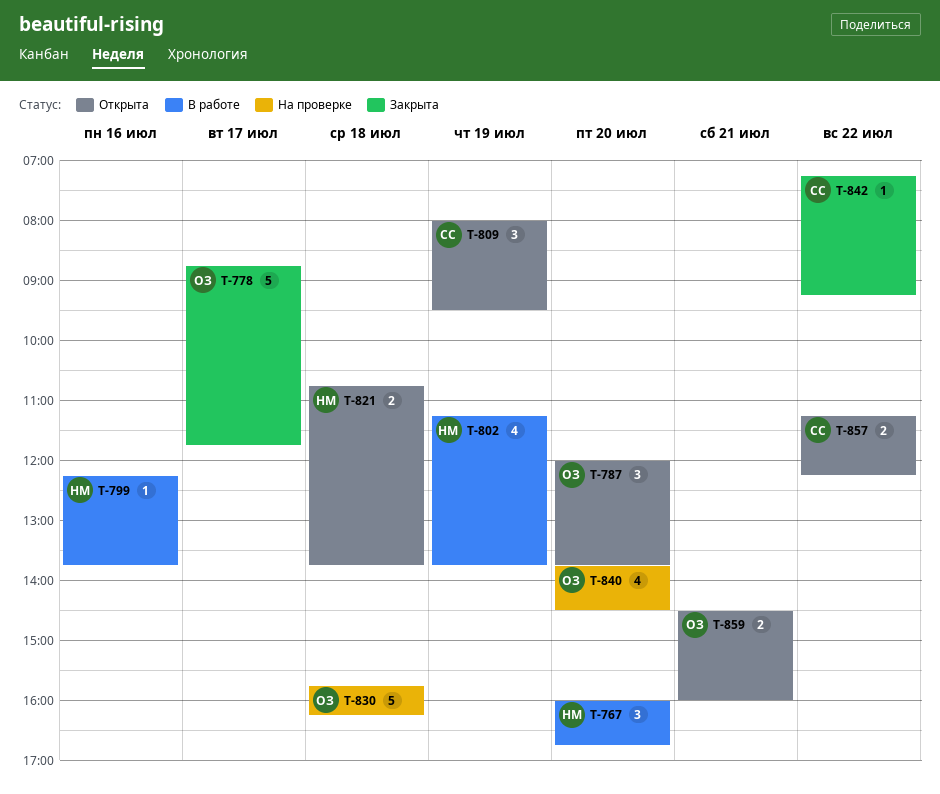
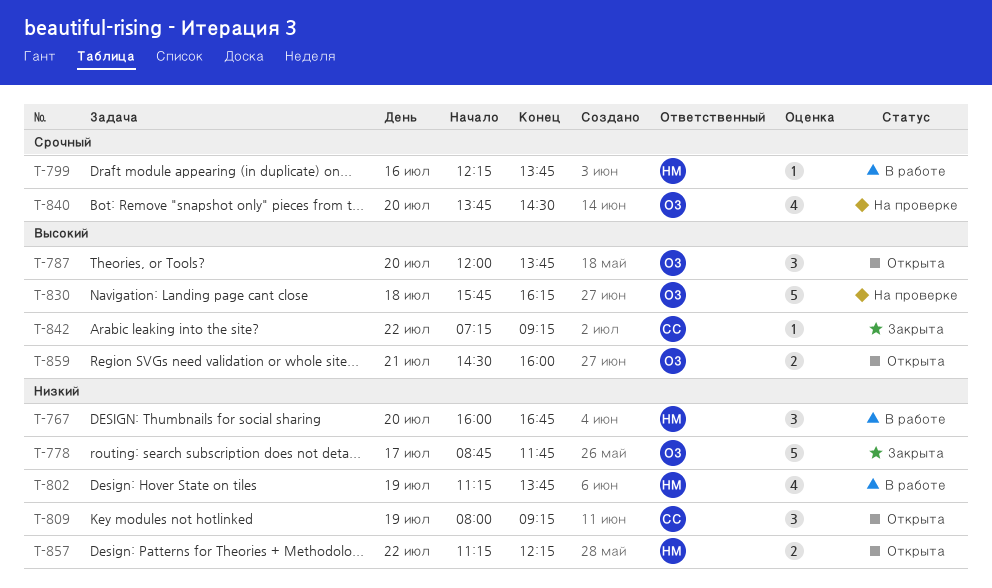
T-809, ends: 09:30 -> 09:15
T-821: present -> none
T-857, owner: СС -> НМ

